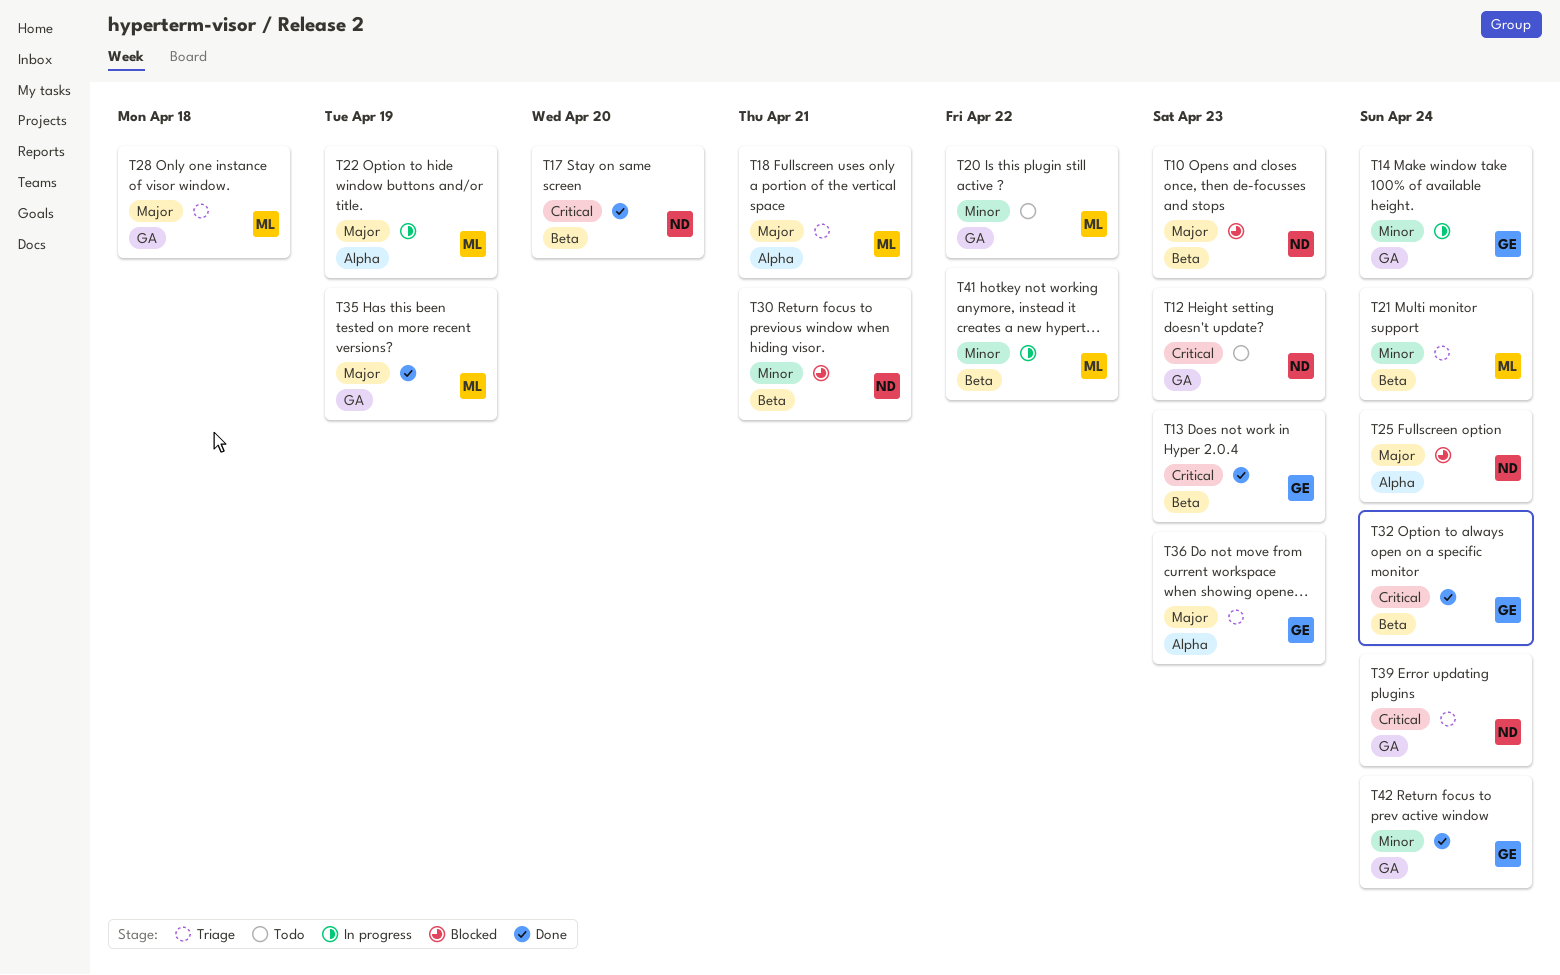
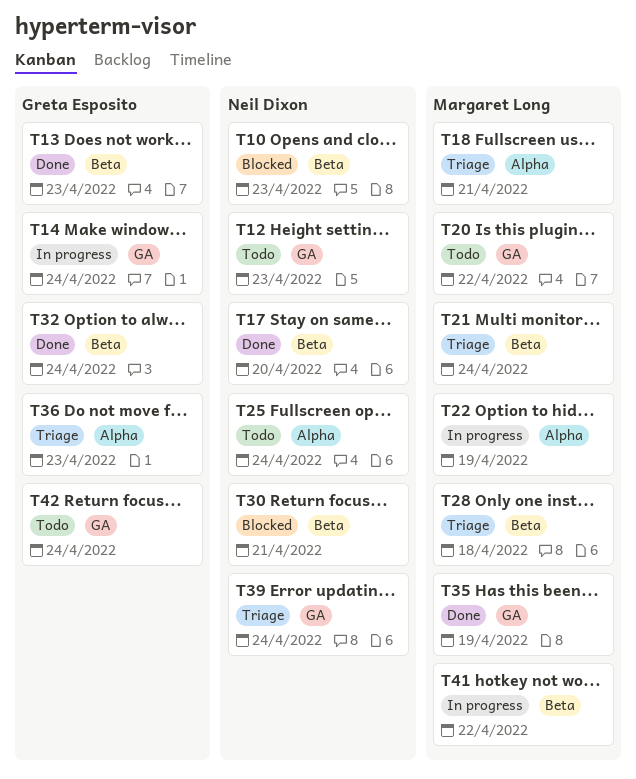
T25, status: Blocked -> Todo
T28, label: GA -> Beta
T42, status: Done -> Todo

